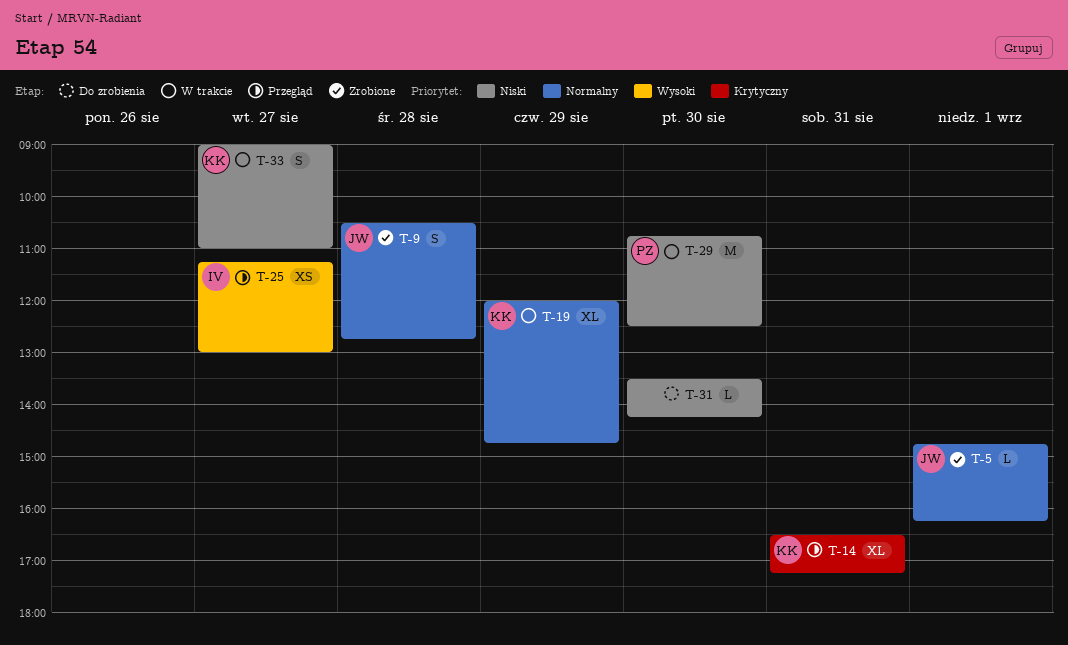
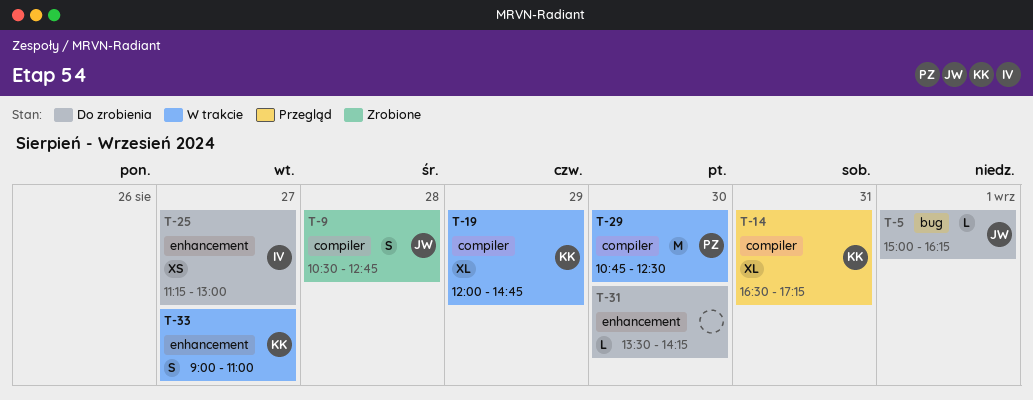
T-5, status: Zrobione -> Do zrobienia
T-5, begins: 14:45 -> 15:00
T-25, status: Przegląd -> Do zrobienia

